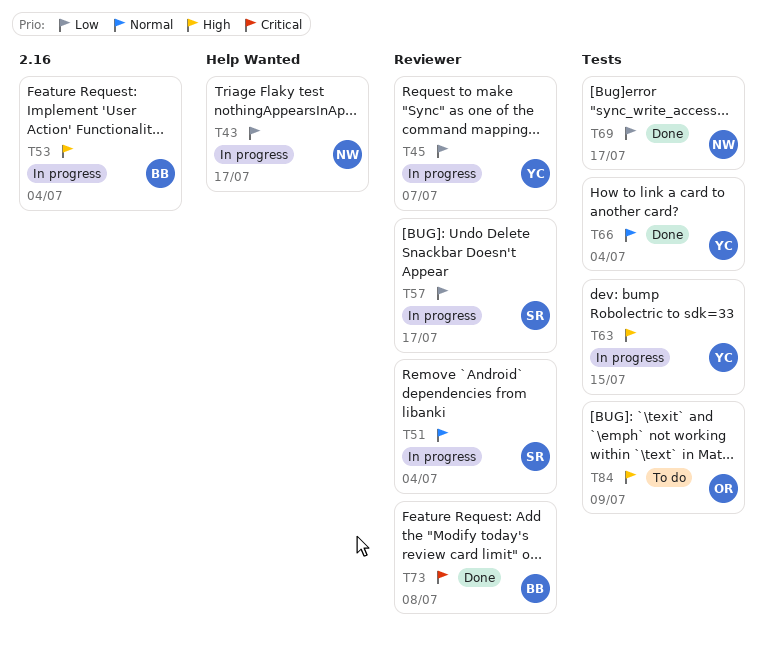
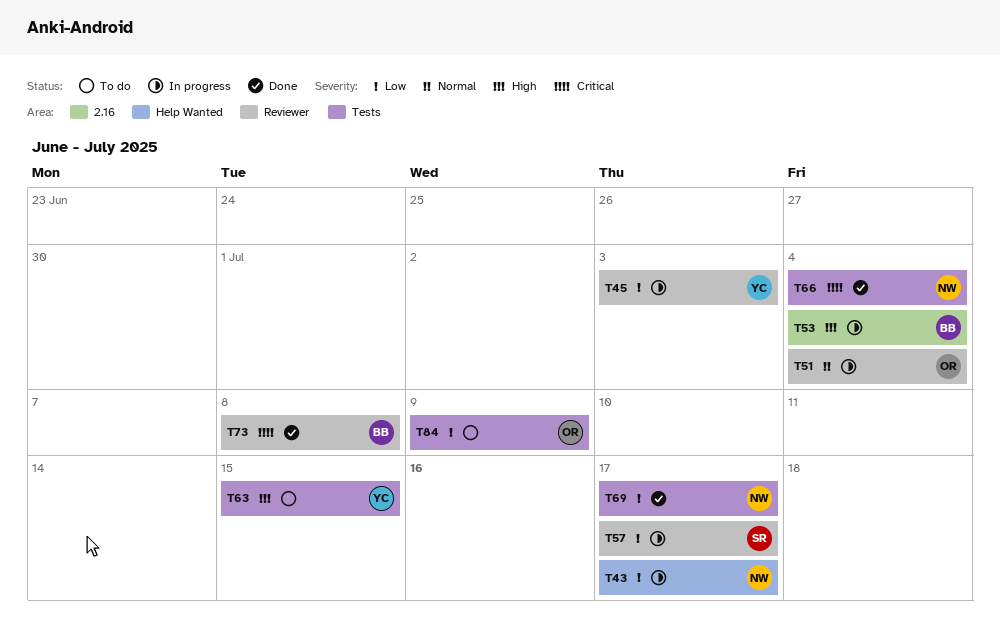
T45, due: Jul 7 -> Jul 3
T51, owner: SR -> OR
T63, status: In progress -> To do
T66, owner: YC -> NW
T66, priority: Normal -> Critical
T84, priority: High -> Low

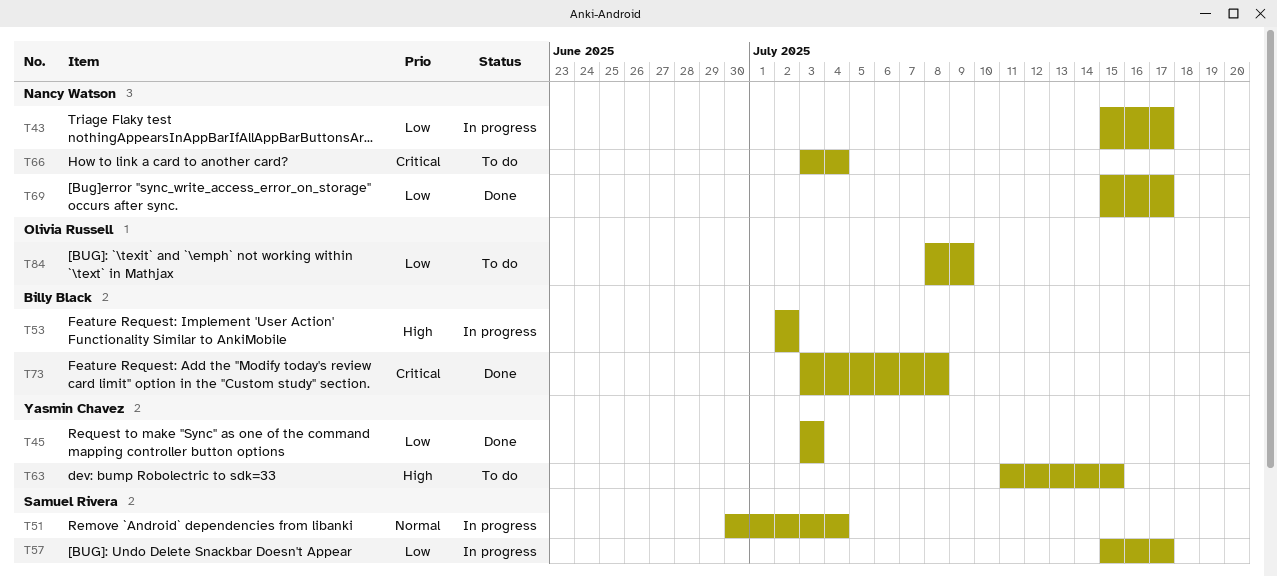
T45, status: In progress -> Done
T51, owner: Olivia Russell -> Samuel Rivera
T53, due: Jul 4 -> Jul 2
T66, status: Done -> To do

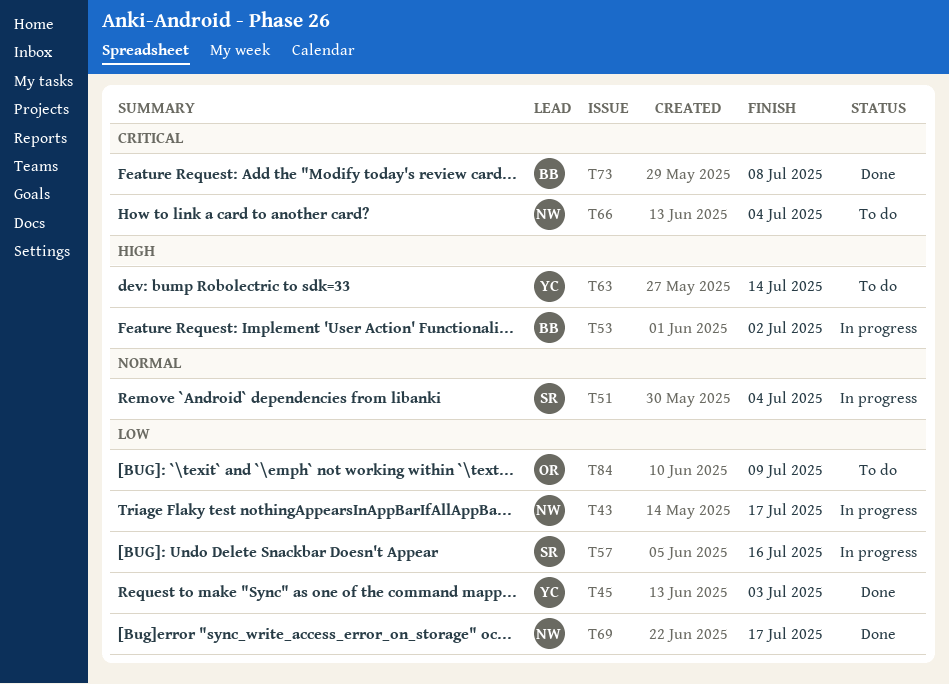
T57, due: Jul 17 -> Jul 16
T63, due: Jul 15 -> Jul 14

